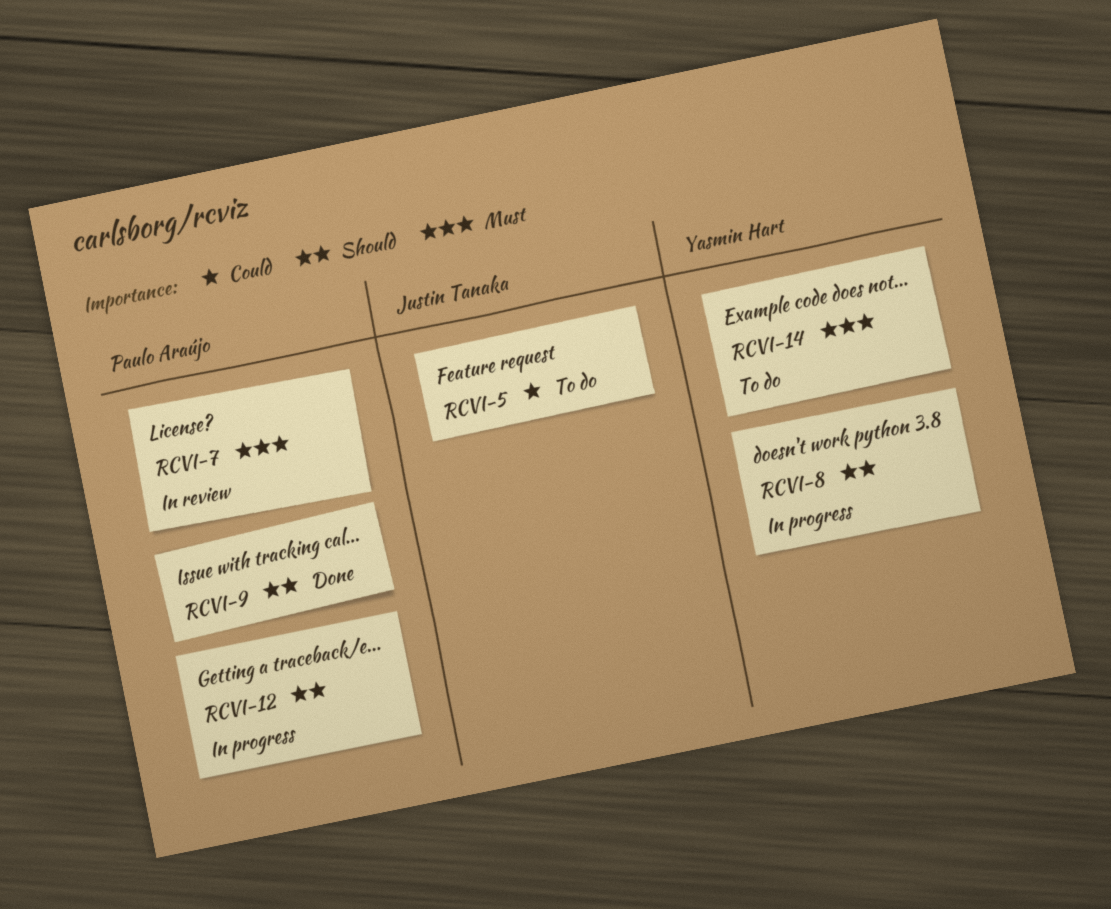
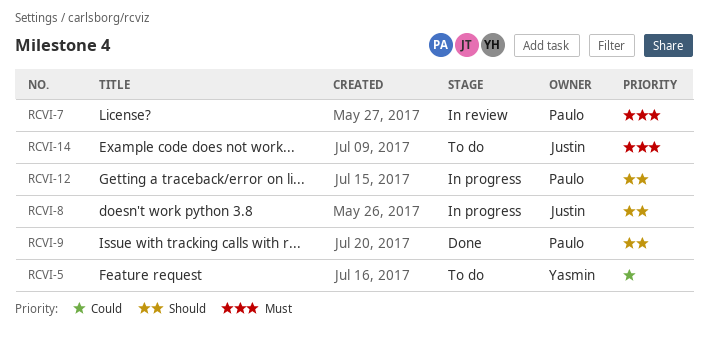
RCVI-5, owner: Justin Tanaka -> Yasmin Hart
RCVI-8, owner: Yasmin Hart -> Justin Tanaka
RCVI-14, owner: Yasmin Hart -> Justin Tanaka

